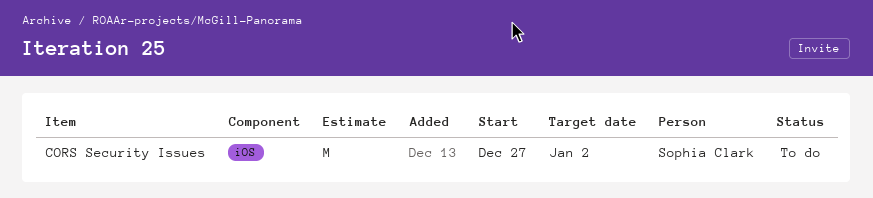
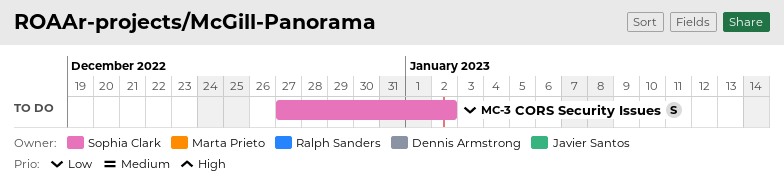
CORS Security Issues, estimate: M -> S

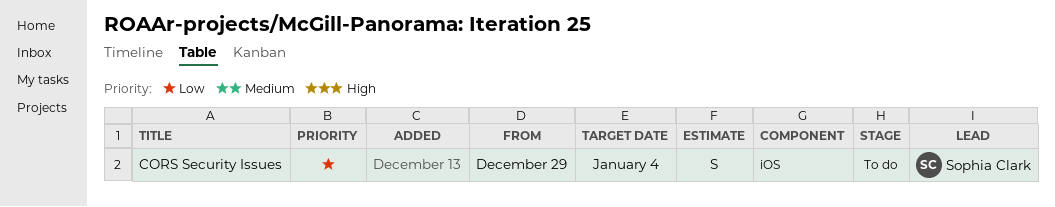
CORS Security Issues, start: Dec 27 -> Dec 29
CORS Security Issues, due: Jan 2 -> Jan 4

